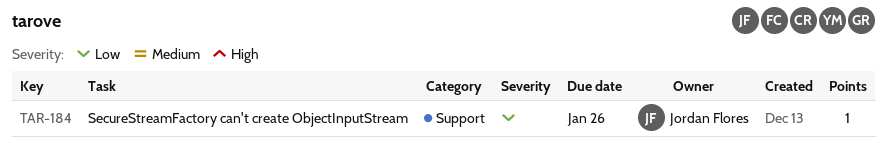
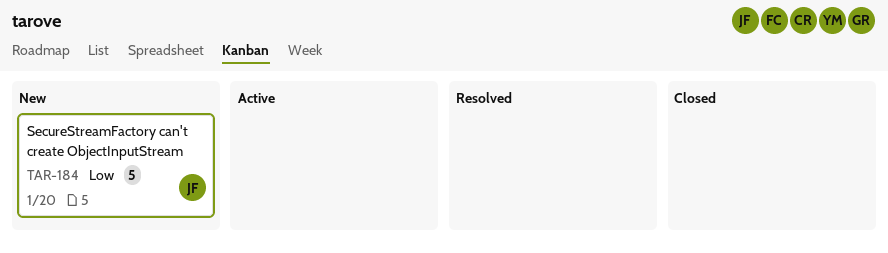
TAR-184, estimate: 1 -> 5
TAR-184, due: Jan 26 -> Jan 20

